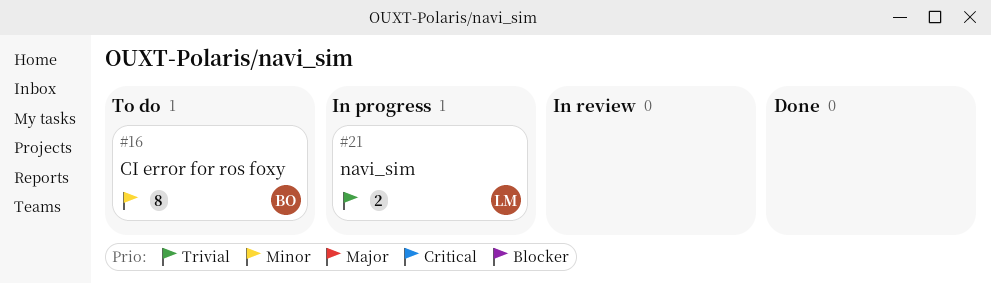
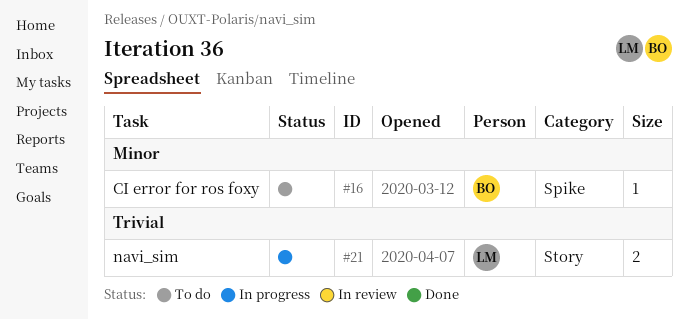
#16, estimate: 8 -> 1

